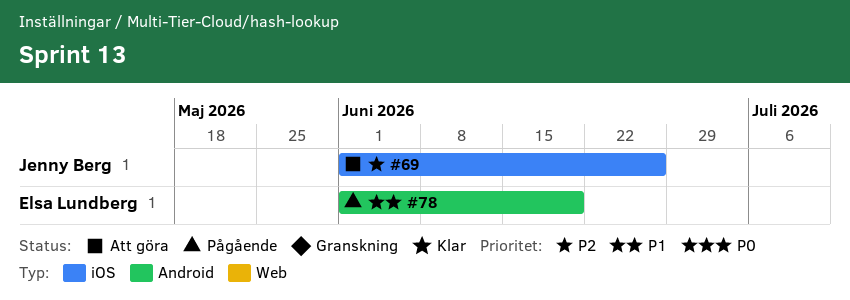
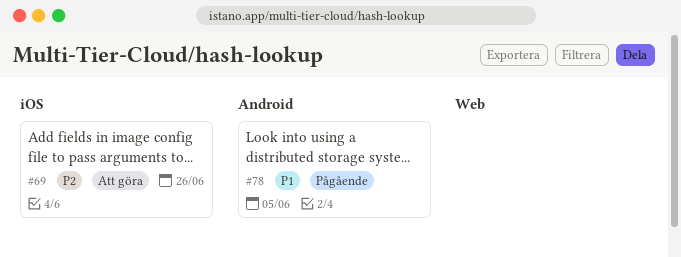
#78, due: Jun 19 -> Jun 5

